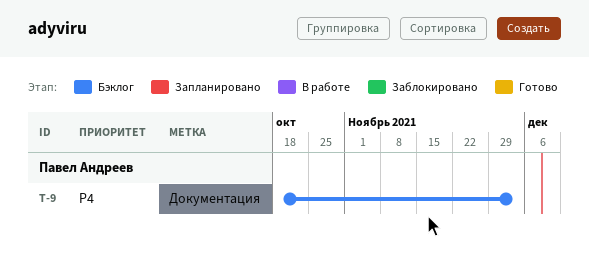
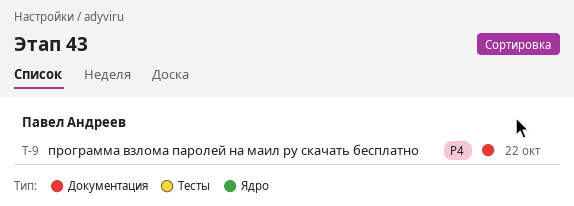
T-9, due: Dec 3 -> Oct 22

